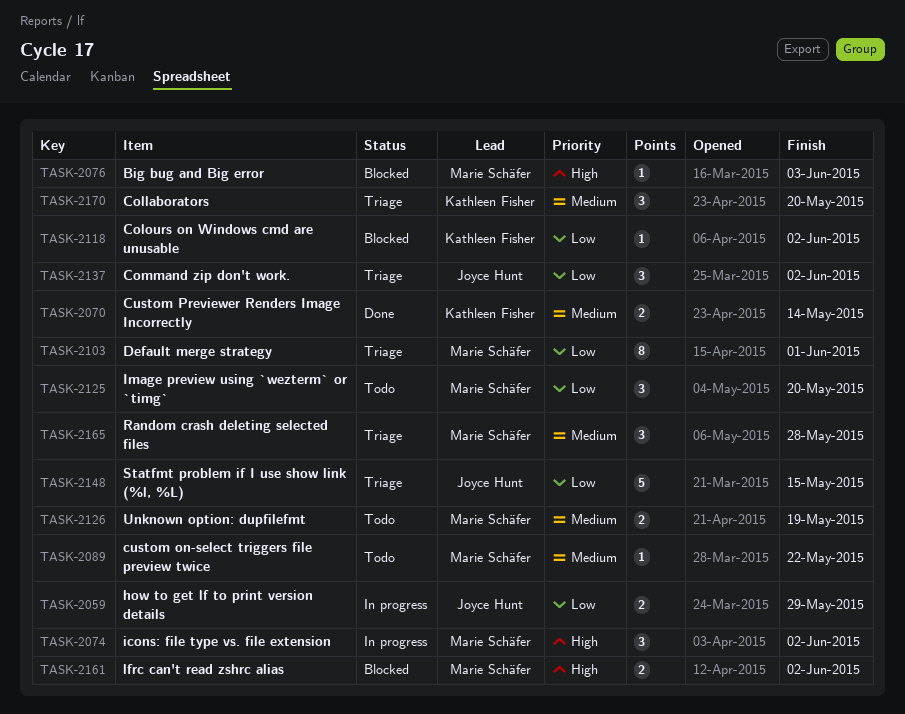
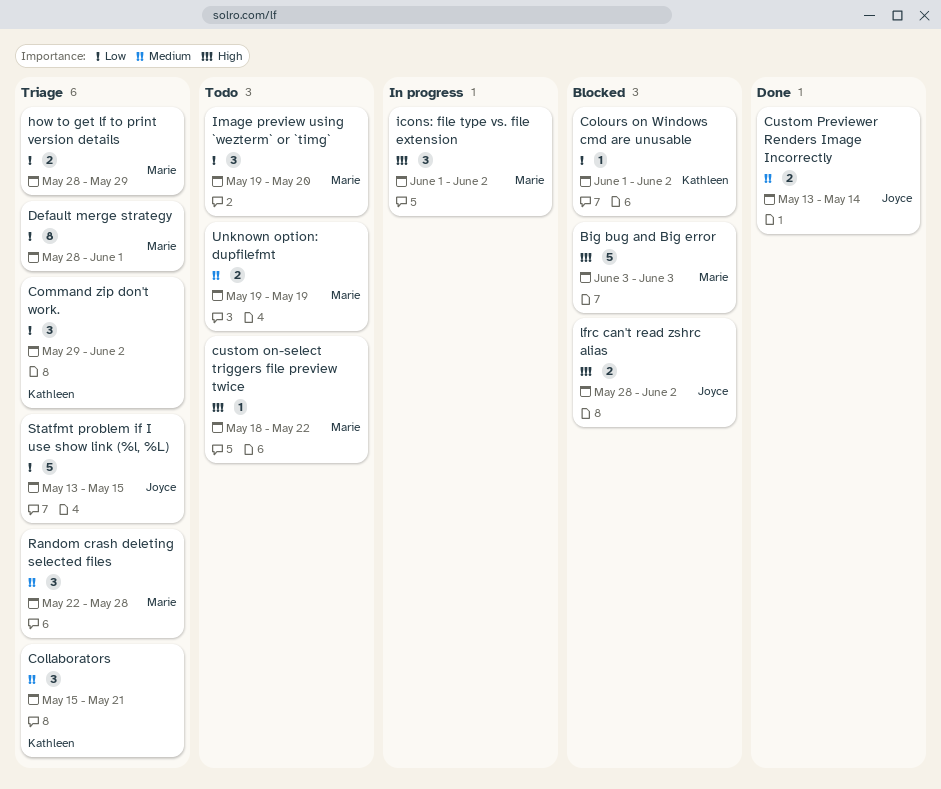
Big bug and Big error, estimate: 1 -> 5
Collaborators, due: May 20 -> May 21
Command zip don't work., owner: Joyce Hunt -> Kathleen Fisher
custom on-select triggers file preview twice, priority: Medium -> High
Custom Previewer Renders Image Incorrectly, owner: Kathleen Fisher -> Joyce Hunt
how to get lf to print version details, status: In progress -> Triage
how to get lf to print version details, owner: Joyce Hunt -> Marie Schäfer
lfrc can't read zshrc alias, owner: Marie Schäfer -> Joyce Hunt

